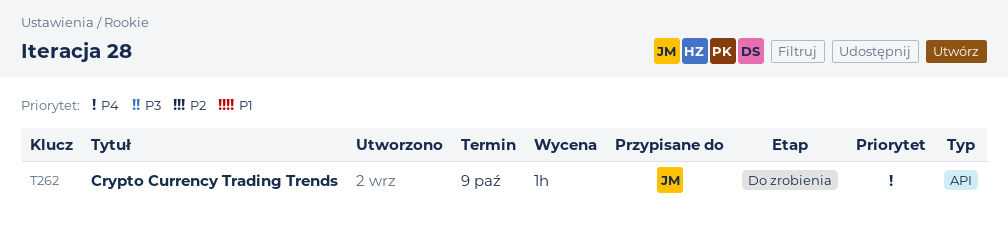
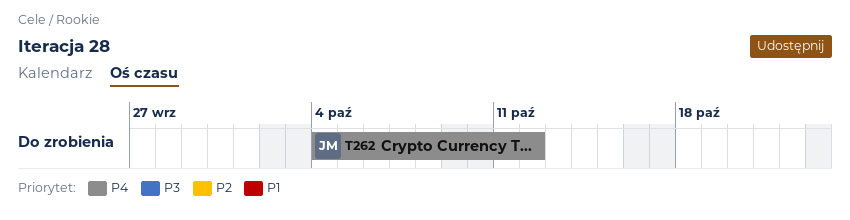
T262, due: Oct 9 -> Oct 12

